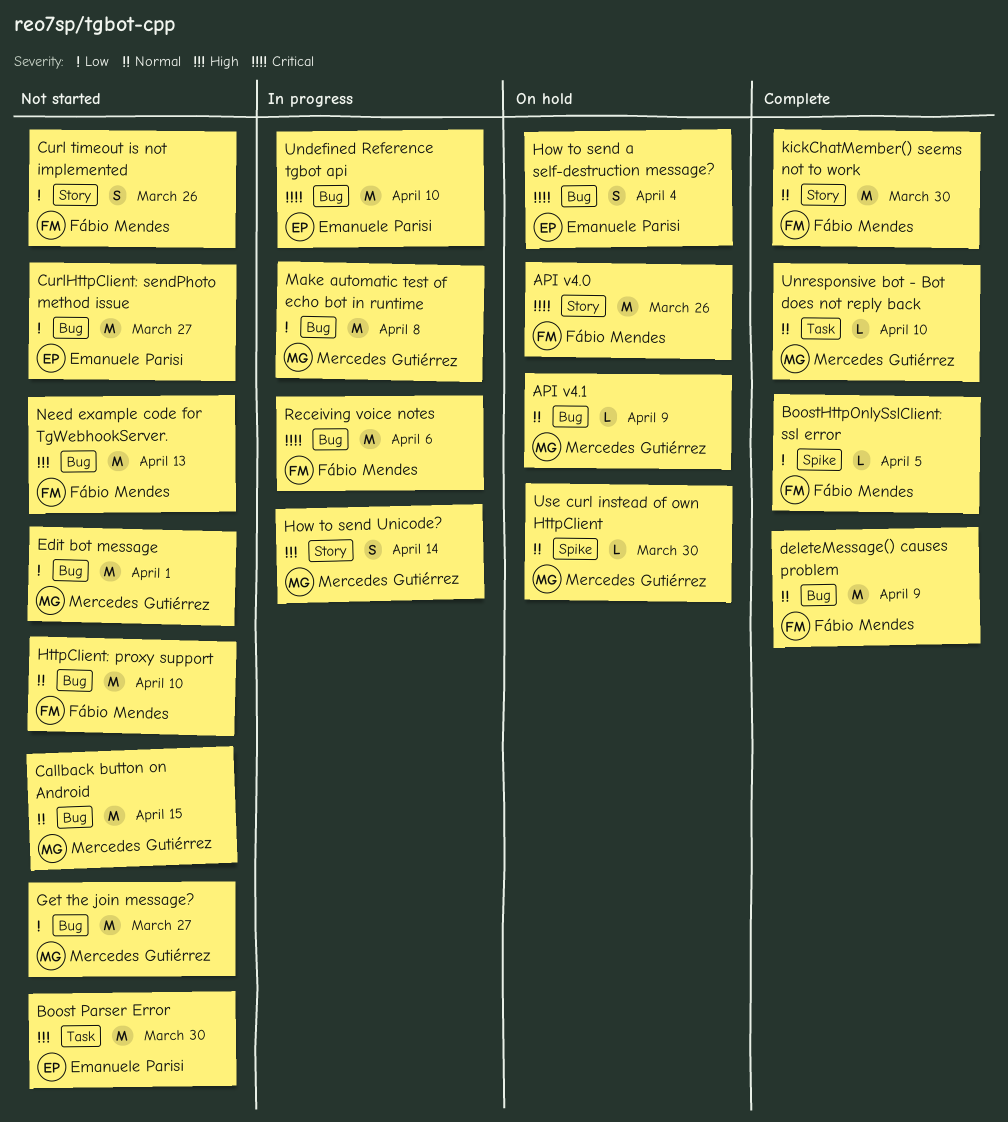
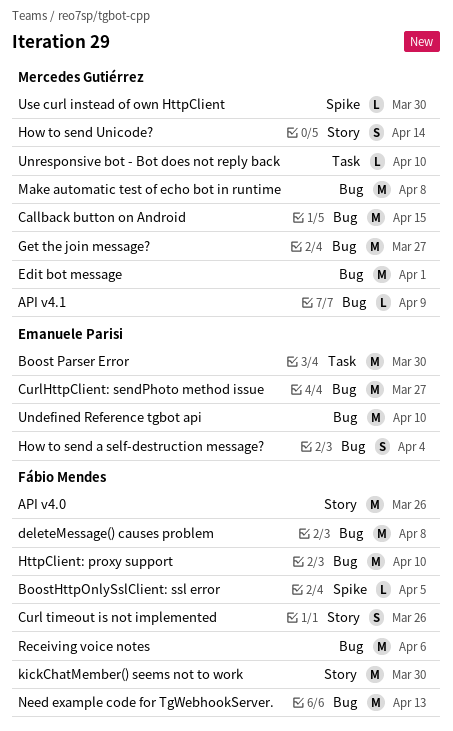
deleteMessage() causes problem, due: Apr 9 -> Apr 8

